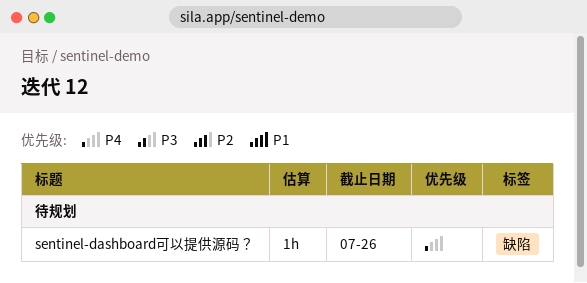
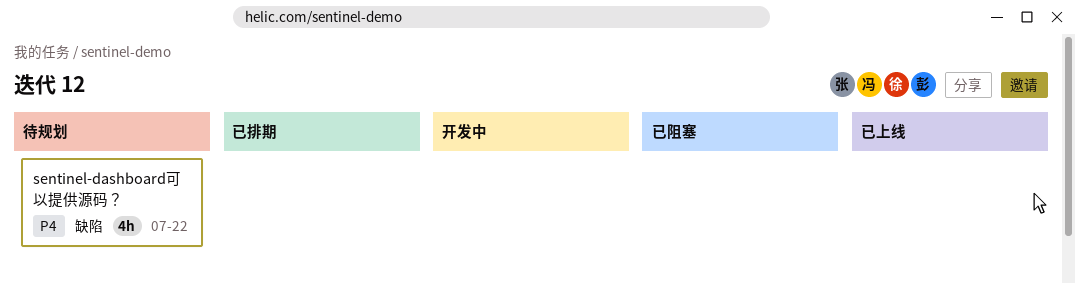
sentinel-dashboard可以提供源码？, estimate: 1h -> 4h
sentinel-dashboard可以提供源码？, due: Jul 26 -> Jul 22

